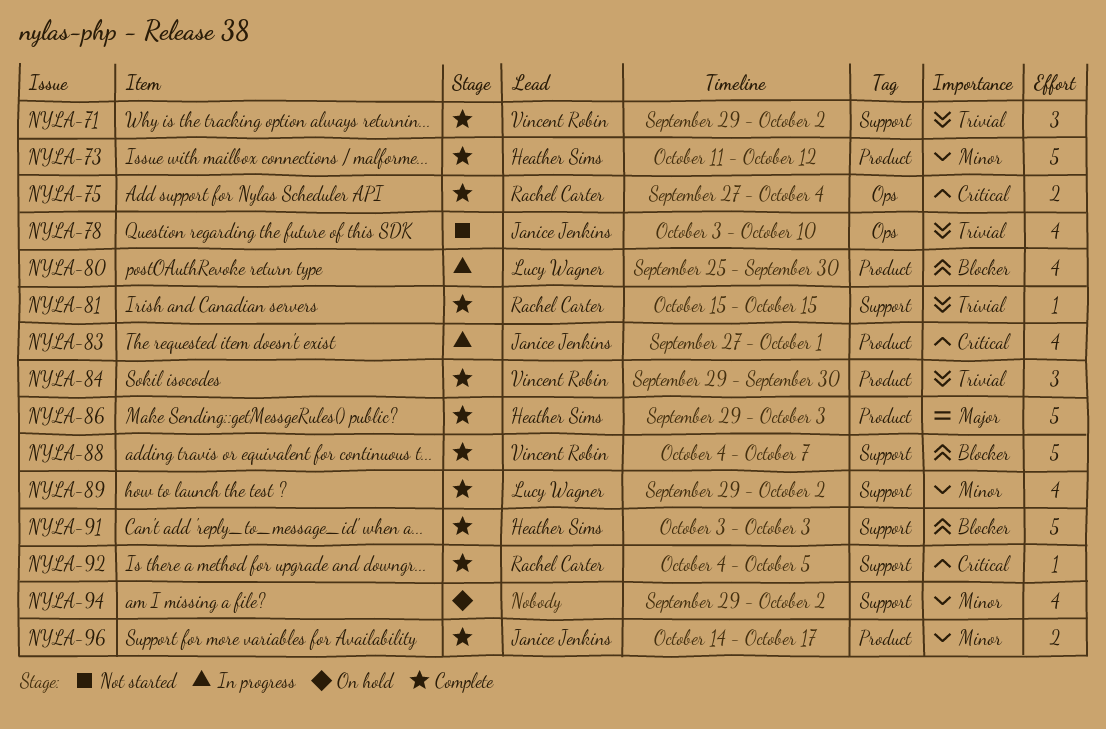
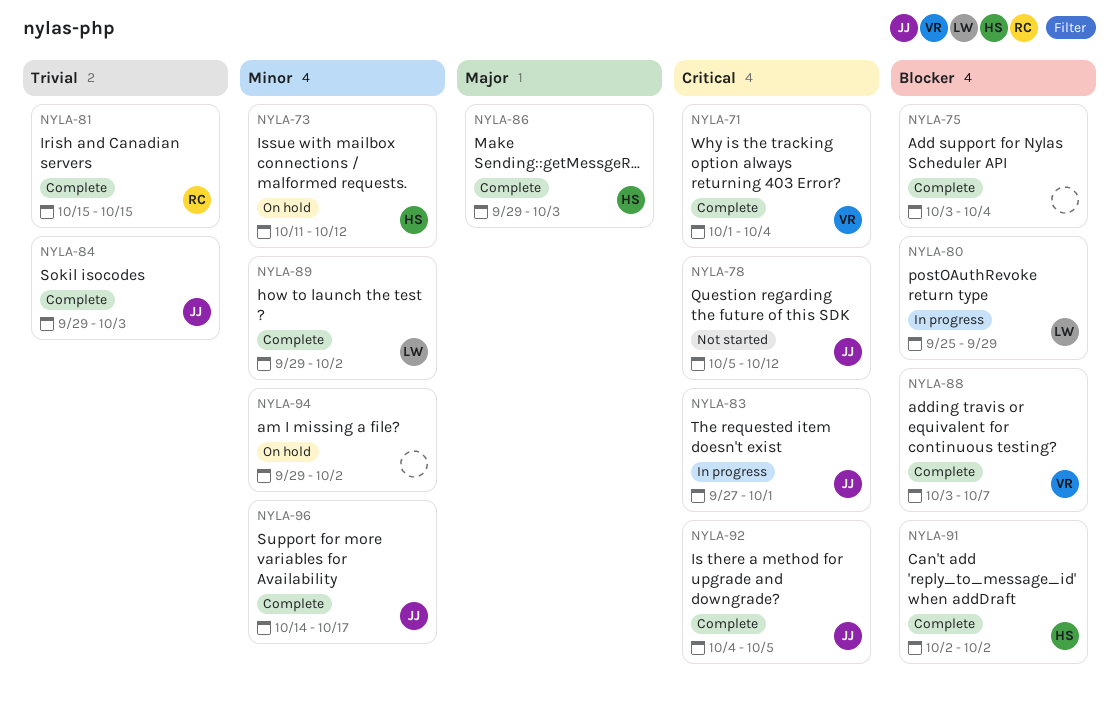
NYLA-71, priority: Trivial -> Critical
NYLA-71, start: Sep 29 -> Oct 1
NYLA-71, due: Oct 2 -> Oct 4
NYLA-73, status: Complete -> On hold
NYLA-75, owner: Rachel Carter -> none
NYLA-75, priority: Critical -> Blocker
NYLA-75, start: Sep 27 -> Oct 3
NYLA-78, priority: Trivial -> Critical
NYLA-78, start: Oct 3 -> Oct 5
NYLA-78, due: Oct 10 -> Oct 12
NYLA-80, due: Sep 30 -> Sep 29
NYLA-84, owner: Vincent Robin -> Janice Jenkins
NYLA-84, due: Sep 30 -> Oct 3
NYLA-88, start: Oct 4 -> Oct 3
NYLA-91, start: Oct 3 -> Oct 2
NYLA-91, due: Oct 3 -> Oct 2
NYLA-92, owner: Rachel Carter -> Janice Jenkins

